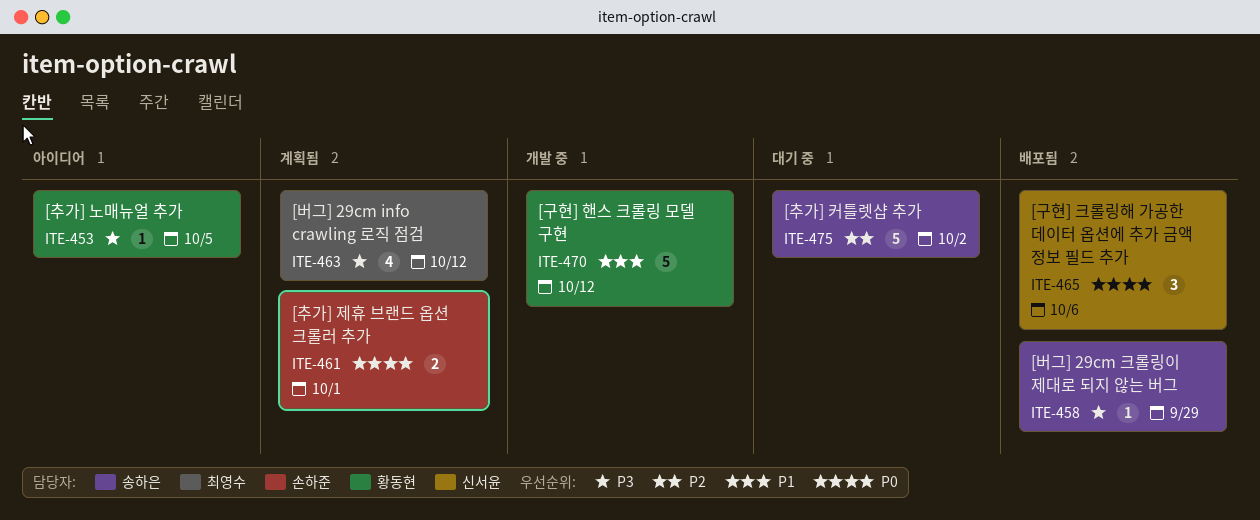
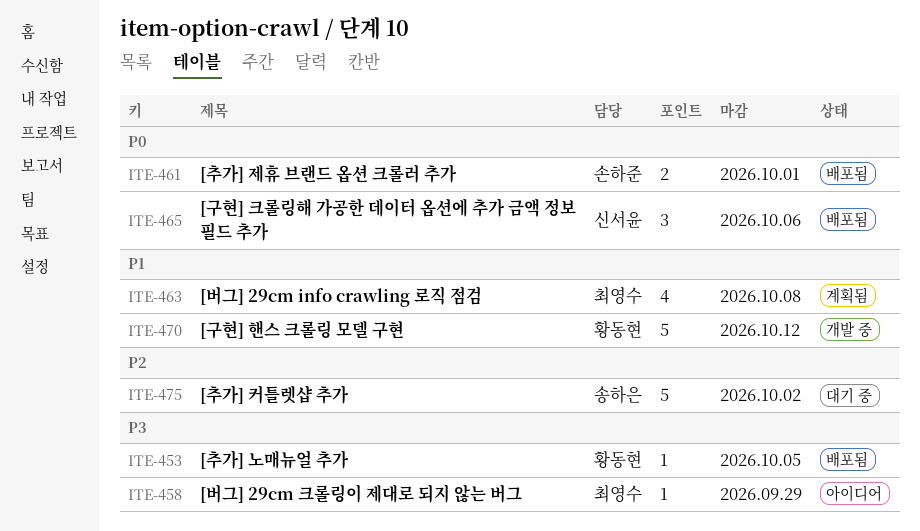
ITE-453, status: 아이디어 -> 배포됨
ITE-458, status: 배포됨 -> 아이디어
ITE-458, owner: 송하은 -> 최영수
ITE-461, status: 계획됨 -> 배포됨
ITE-463, priority: P3 -> P1
ITE-463, due: Oct 12 -> Oct 8

